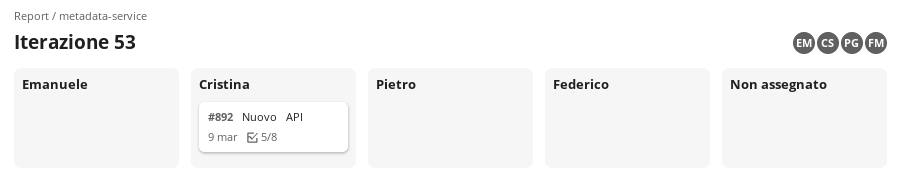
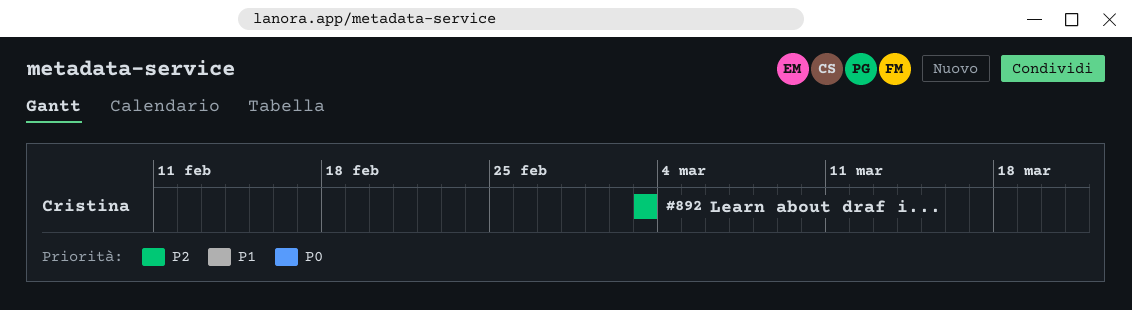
#892, due: Mar 9 -> Mar 3

